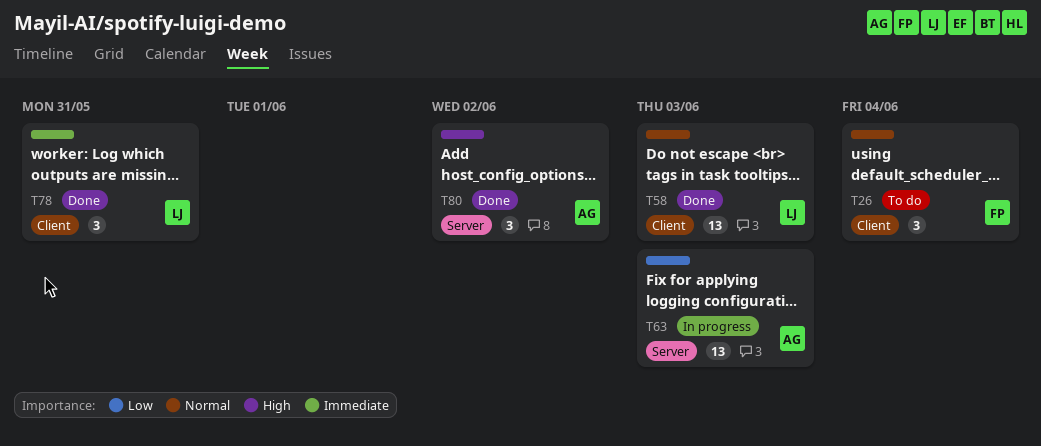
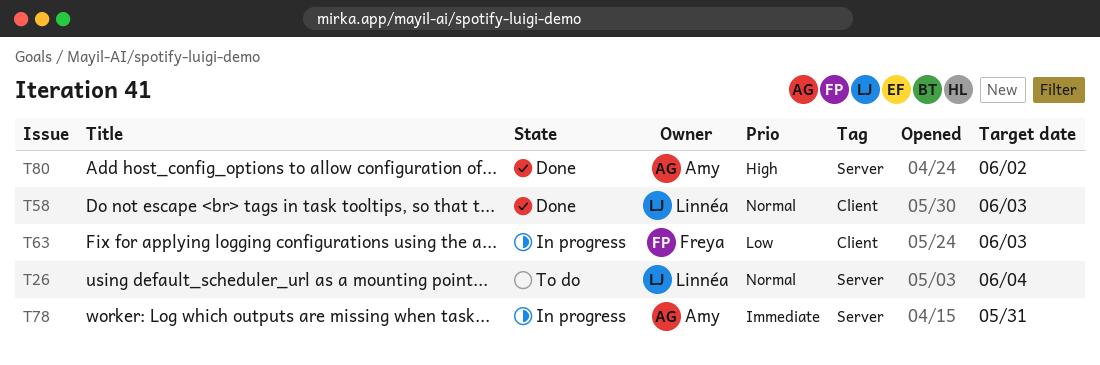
T26, owner: Freya -> Linnéa
T26, label: Client -> Server
T63, owner: Amy -> Freya
T63, label: Server -> Client
T78, status: Done -> In progress
T78, owner: Linnéa -> Amy
T78, label: Client -> Server

